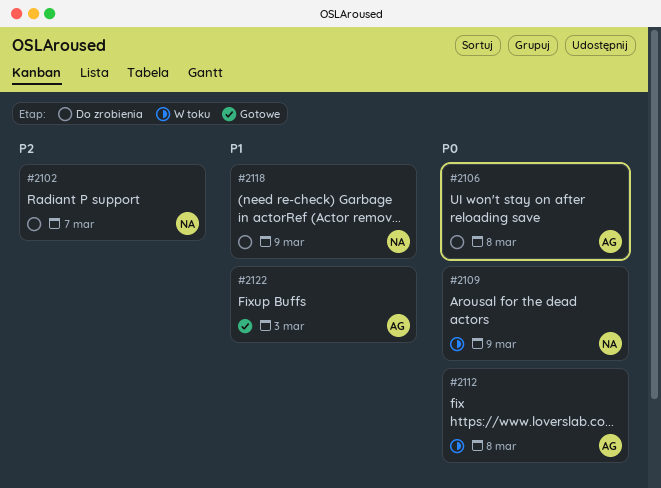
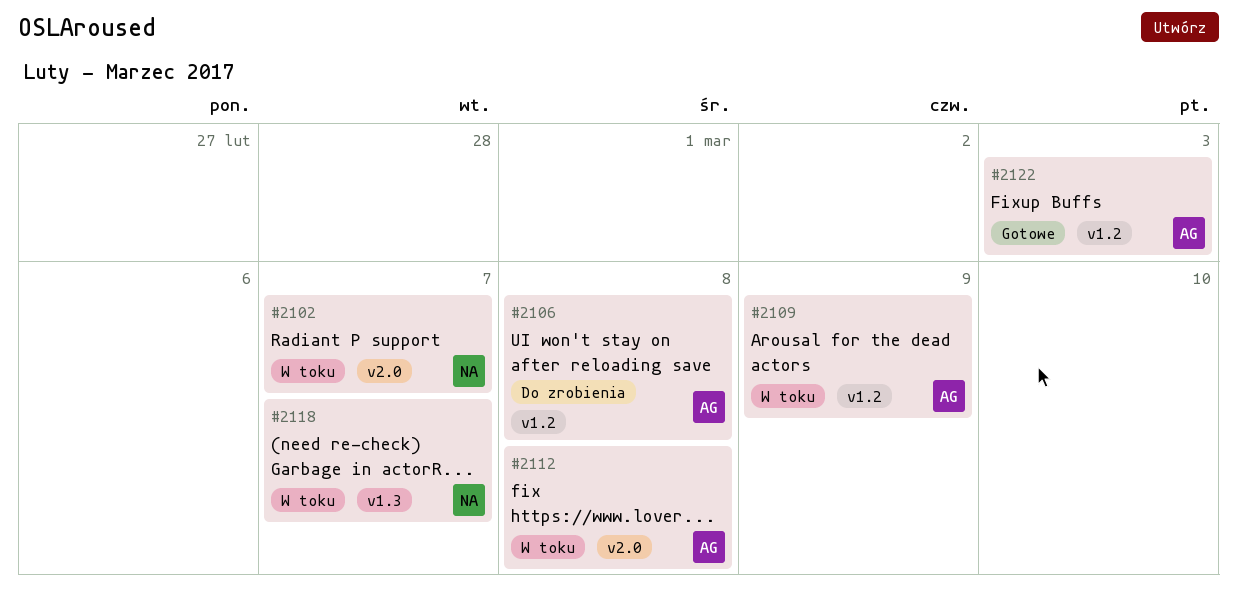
#2102, status: Do zrobienia -> W toku
#2109, owner: NA -> AG
#2118, status: Do zrobienia -> W toku
#2118, due: Mar 9 -> Mar 7

